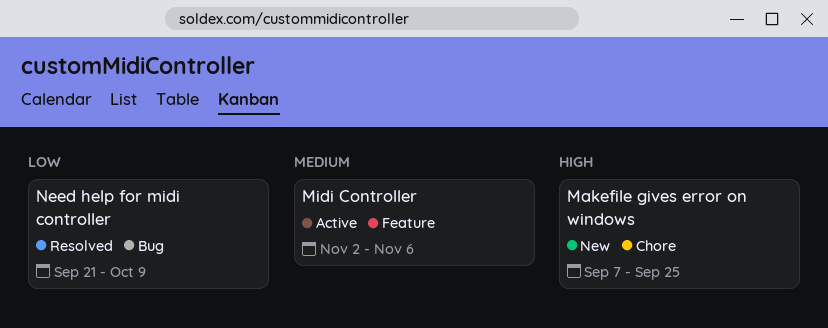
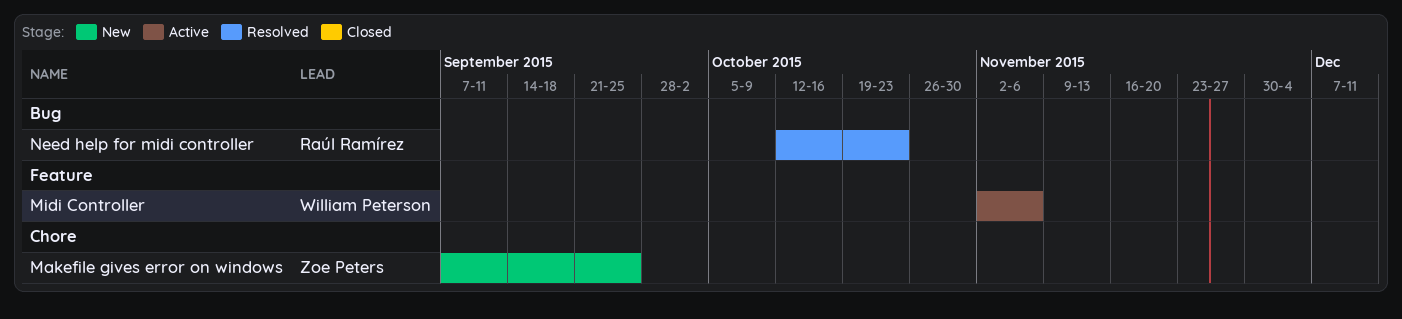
Need help for midi controller, start: Sep 21 -> Oct 12
Need help for midi controller, due: Oct 9 -> Oct 23

